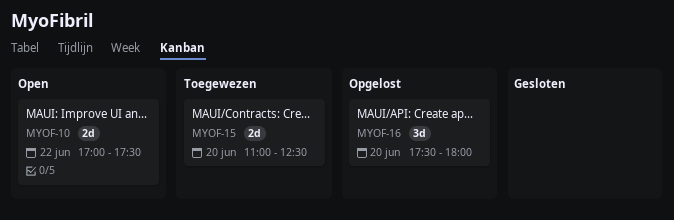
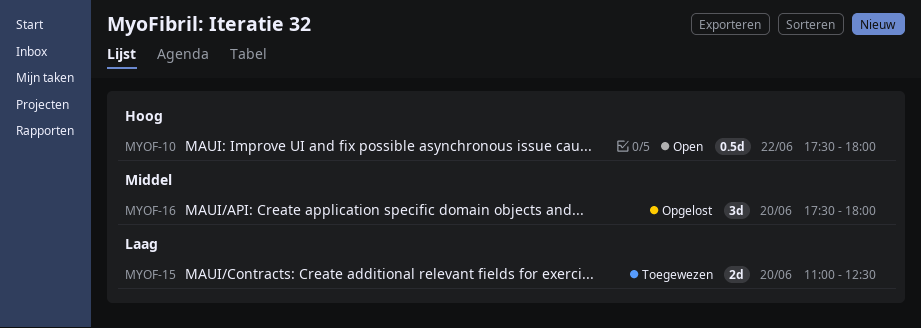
MYOF-10, estimate: 2d -> 0.5d
MYOF-10, begins: 17:00 -> 17:30
MYOF-10, ends: 17:30 -> 18:00

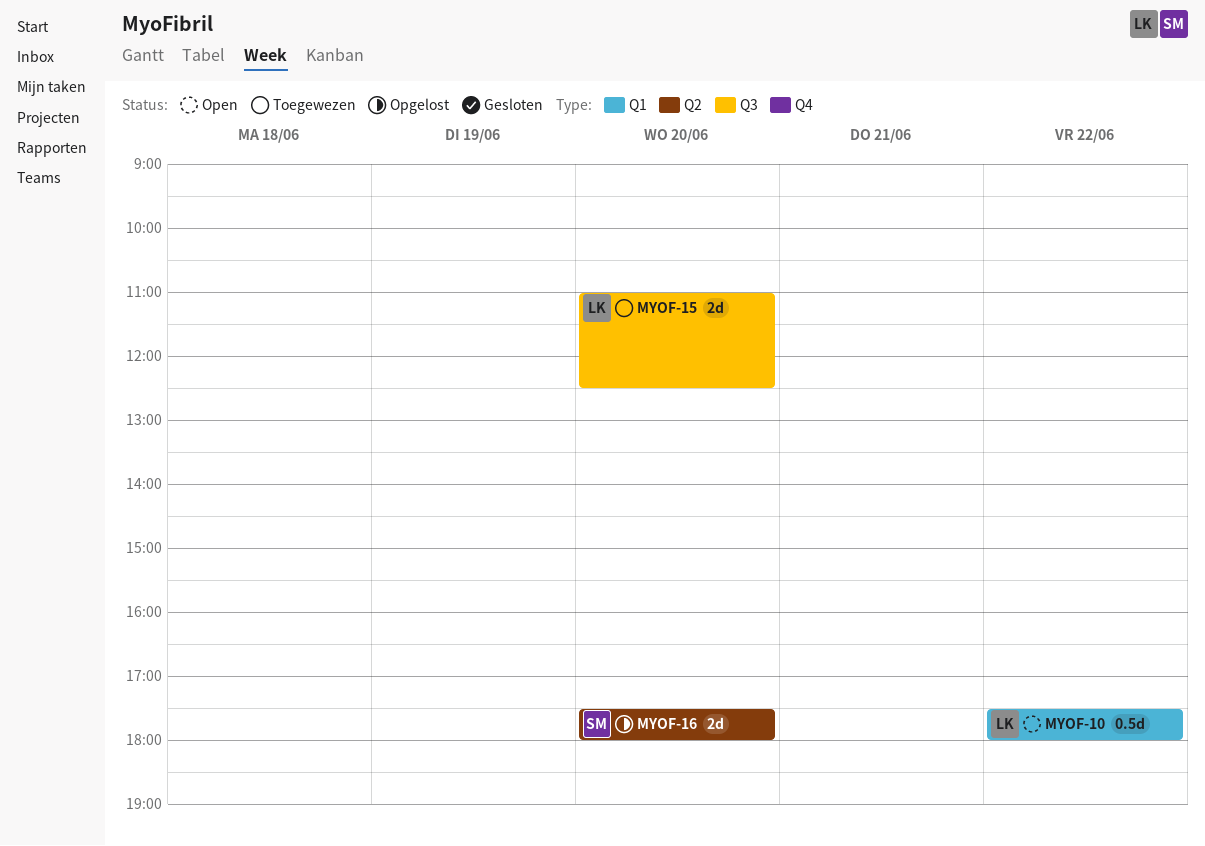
MYOF-16, estimate: 3d -> 2d

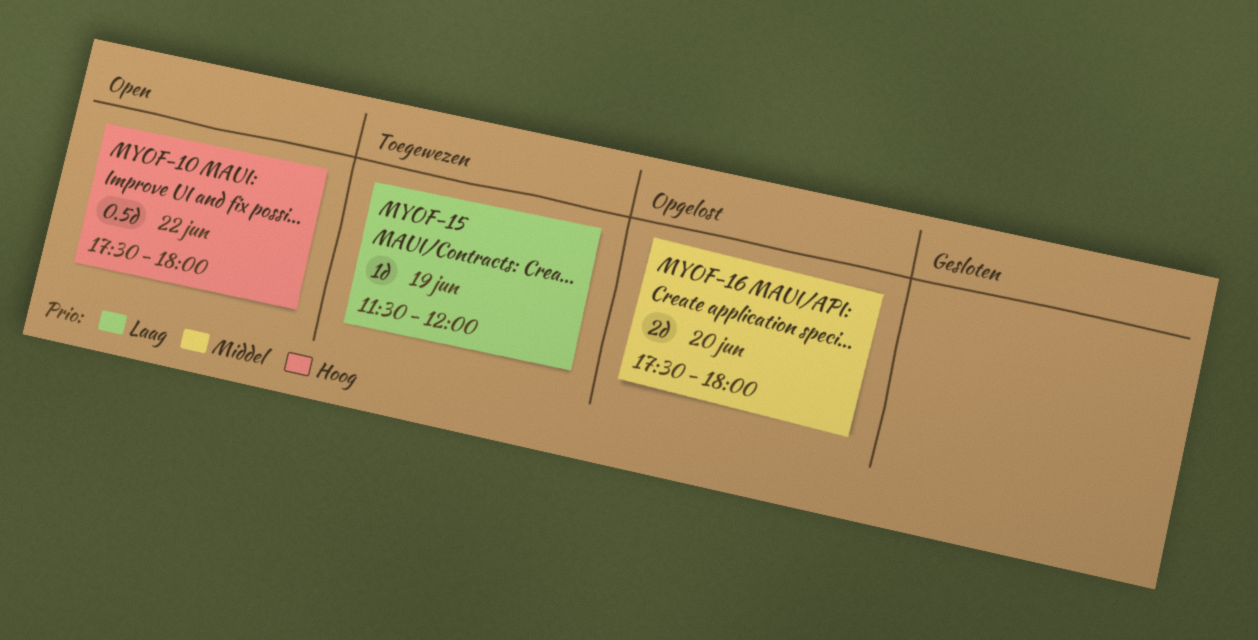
MYOF-15, estimate: 2d -> 1d
MYOF-15, day: Jun 20 -> Jun 19
MYOF-15, begins: 11:00 -> 11:30
MYOF-15, ends: 12:30 -> 12:00

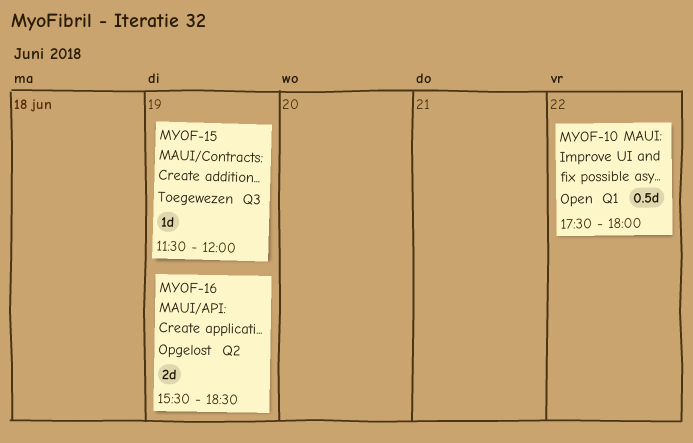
MYOF-16, day: Jun 20 -> Jun 19
MYOF-16, begins: 17:30 -> 15:30
MYOF-16, ends: 18:00 -> 18:30

